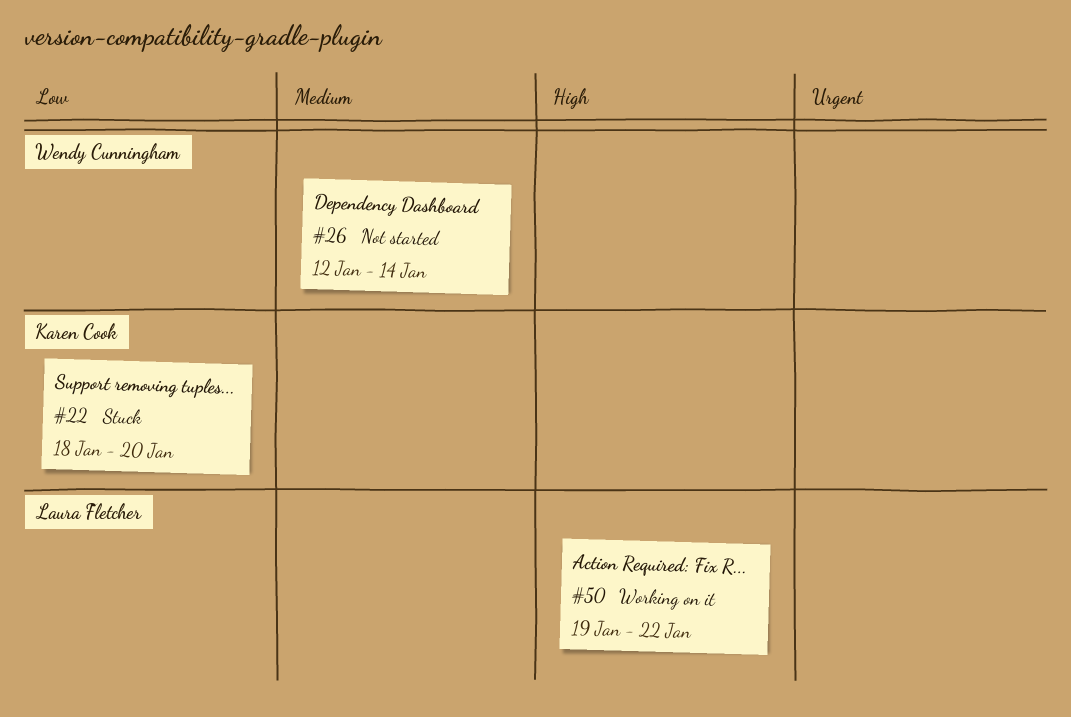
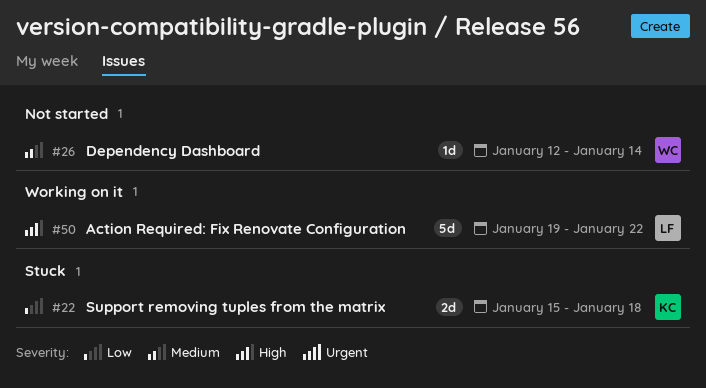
#22, start: Jan 18 -> Jan 15
#22, due: Jan 20 -> Jan 18

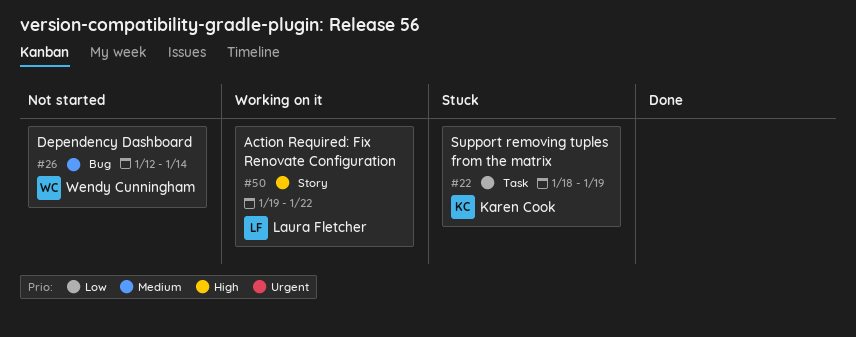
#22, start: Jan 15 -> Jan 18
#22, due: Jan 18 -> Jan 19

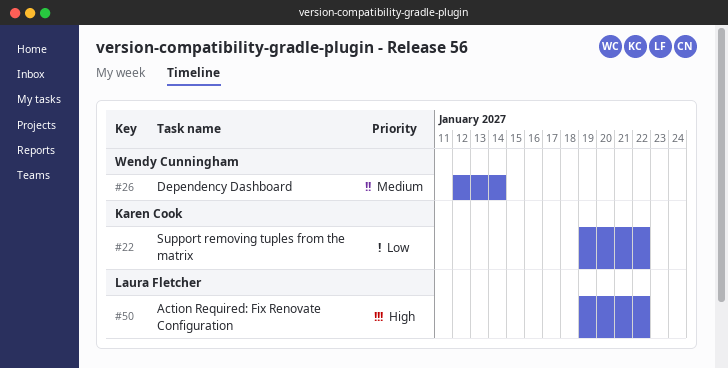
#22, start: Jan 18 -> Jan 19
#22, due: Jan 19 -> Jan 22

